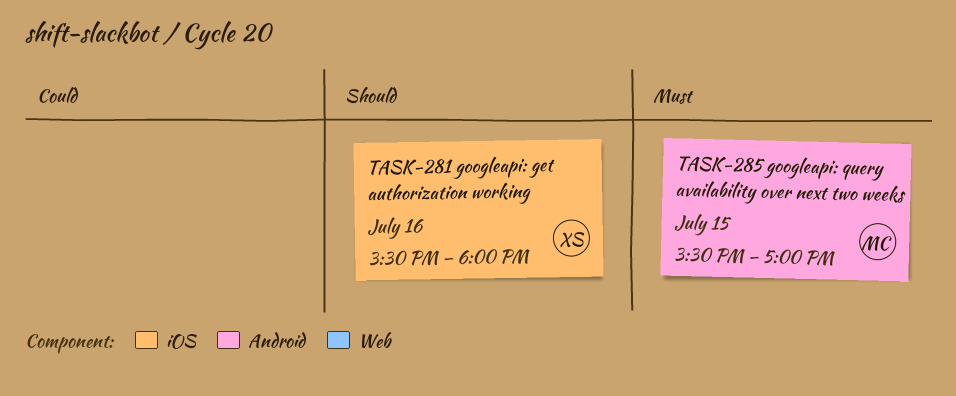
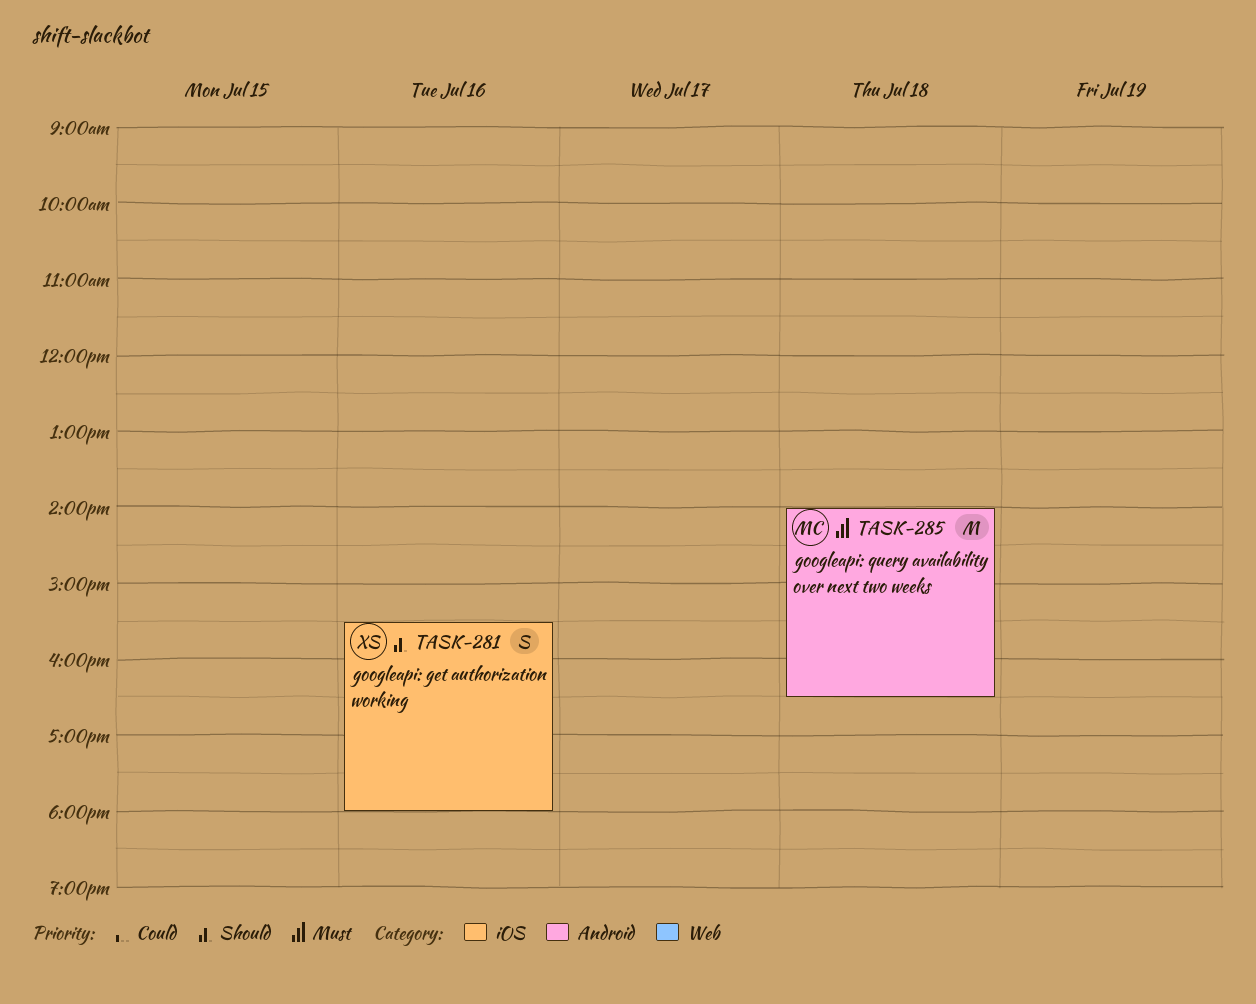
TASK-285, day: Jul 15 -> Jul 18
TASK-285, begins: 15:30 -> 14:00
TASK-285, ends: 17:00 -> 16:30

